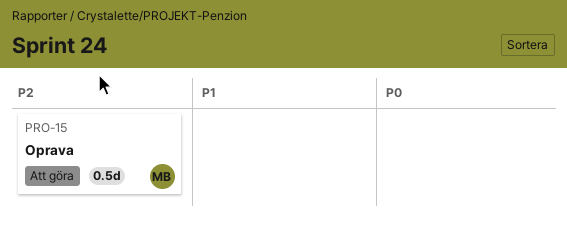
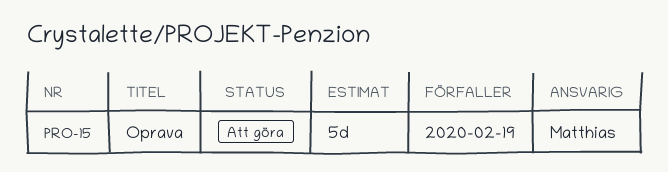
PRO-15, estimate: 0.5d -> 5d

